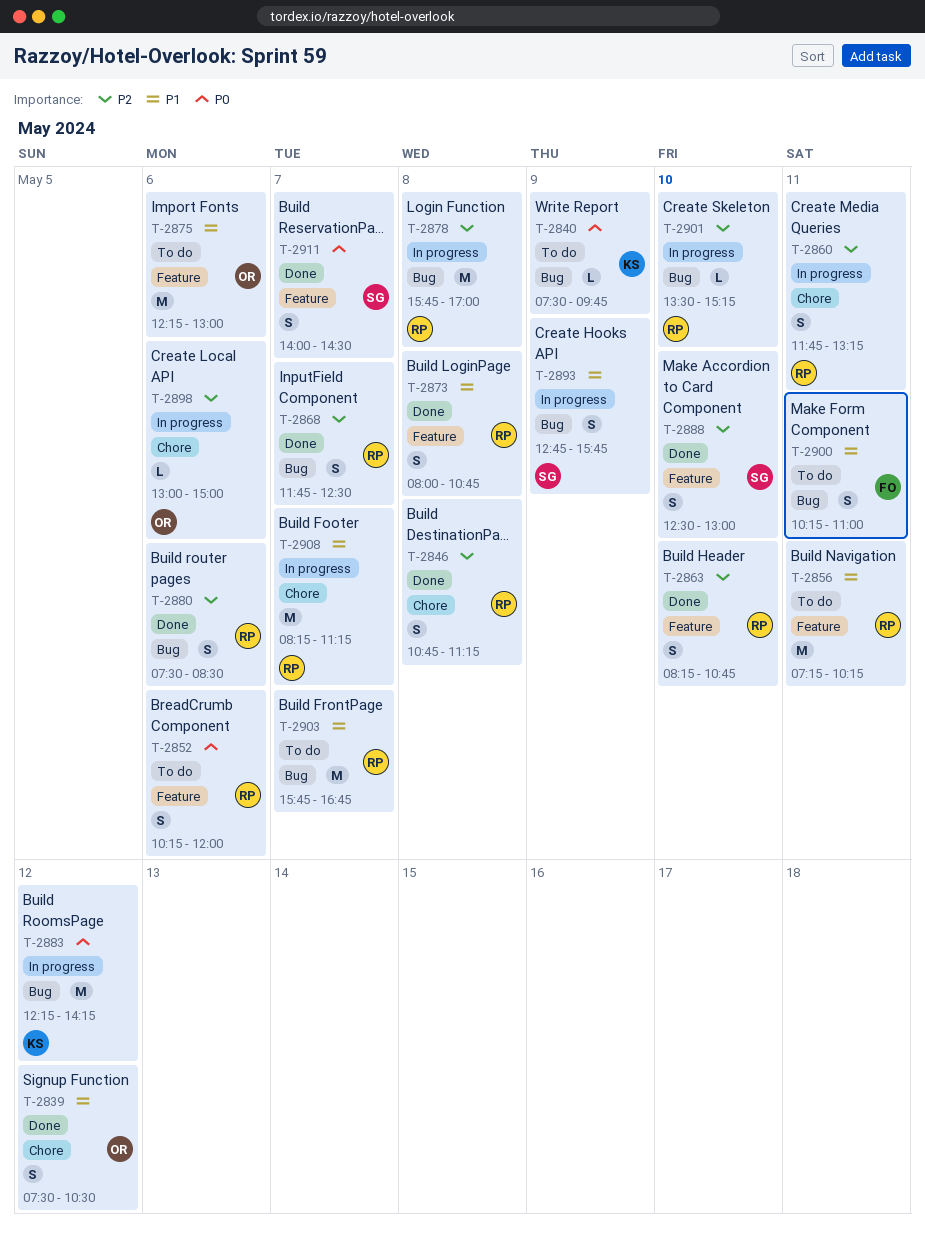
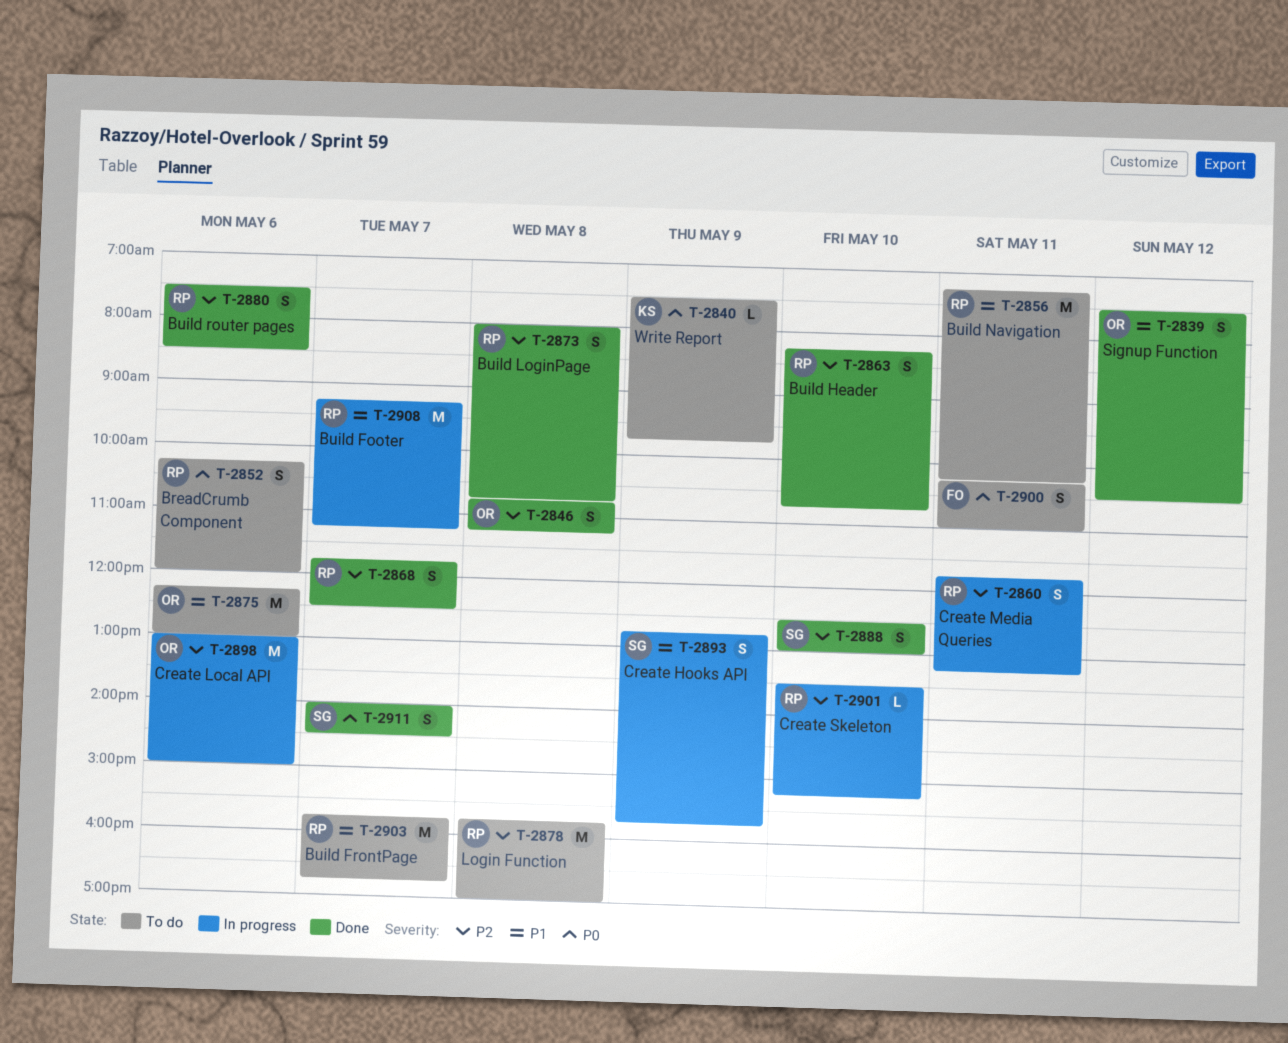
T-2846, owner: RP -> OR
T-2873, priority: P1 -> P2
T-2878, status: In progress -> To do
T-2883: present -> none
T-2898, estimate: L -> M
T-2900, priority: P1 -> P0
T-2908, begins: 08:15 -> 09:15

